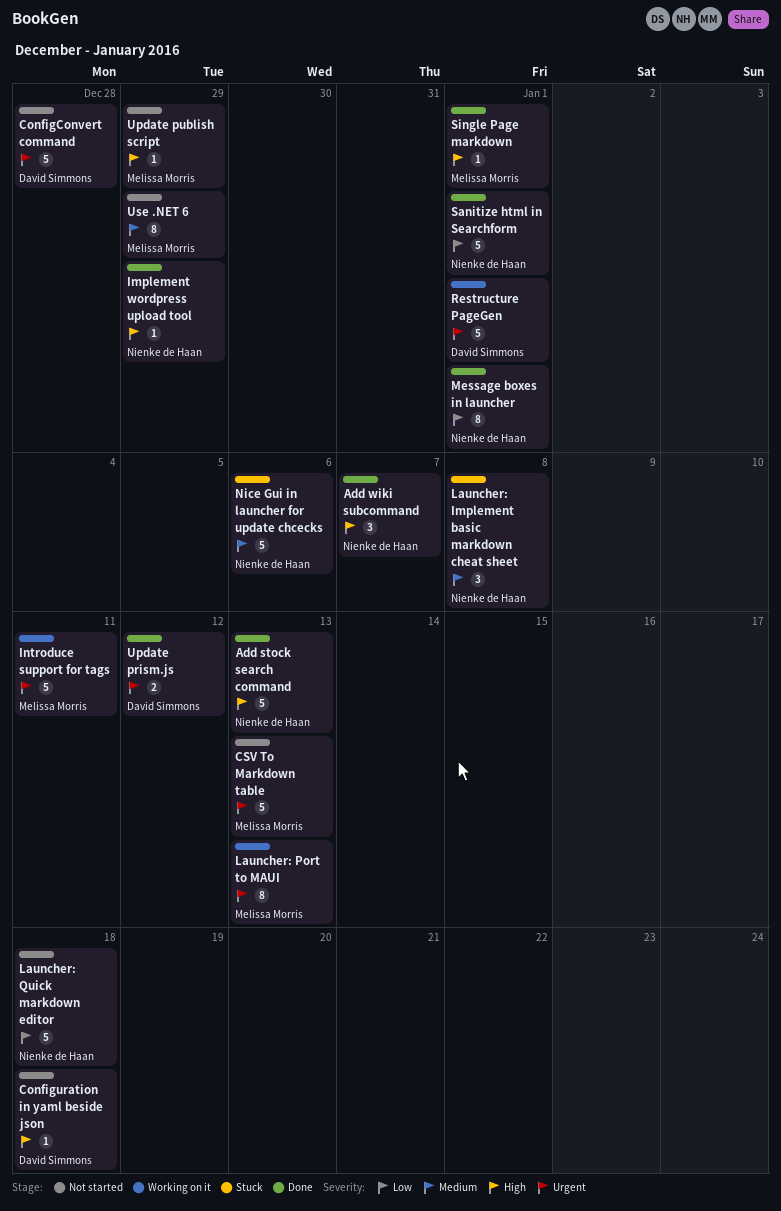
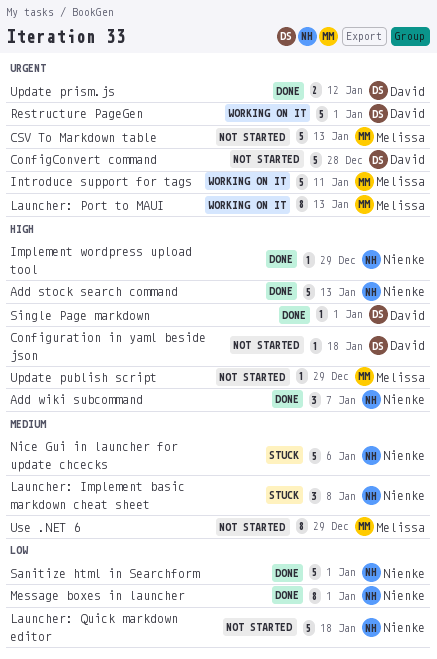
Single Page markdown, owner: Melissa Morris -> David Simmons

